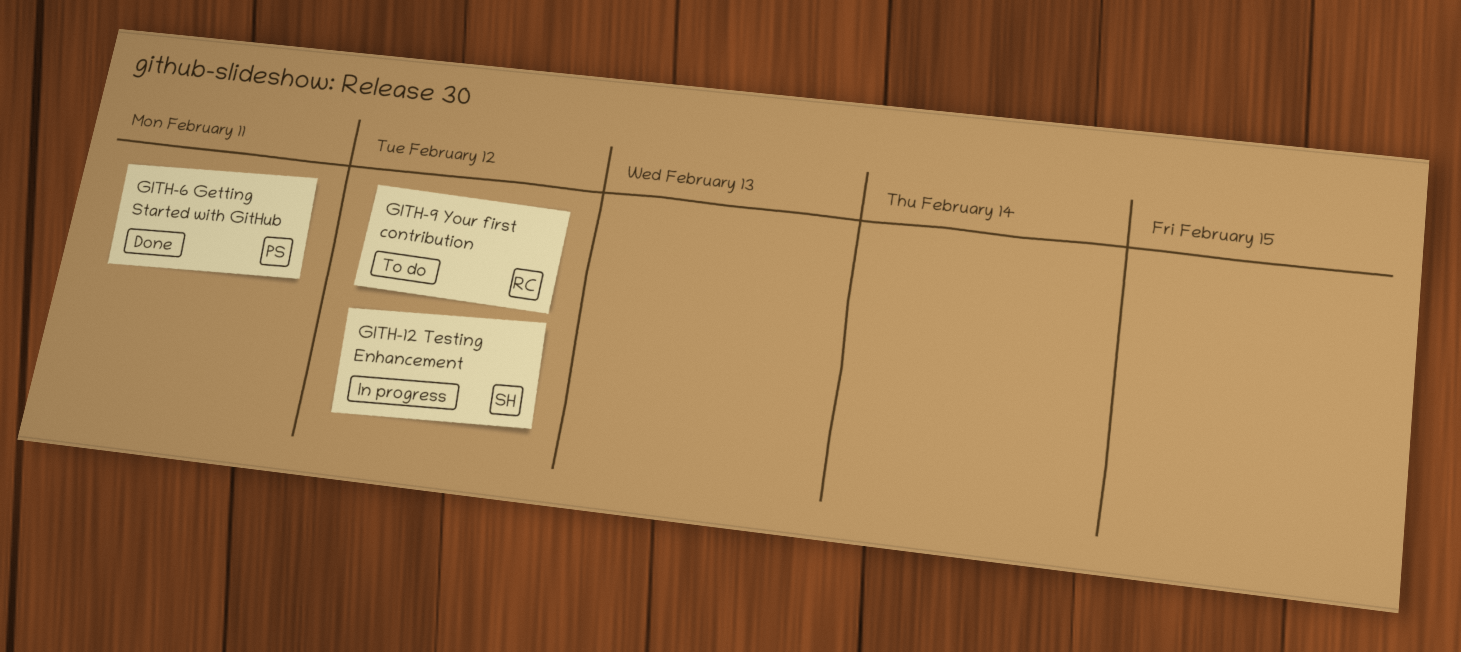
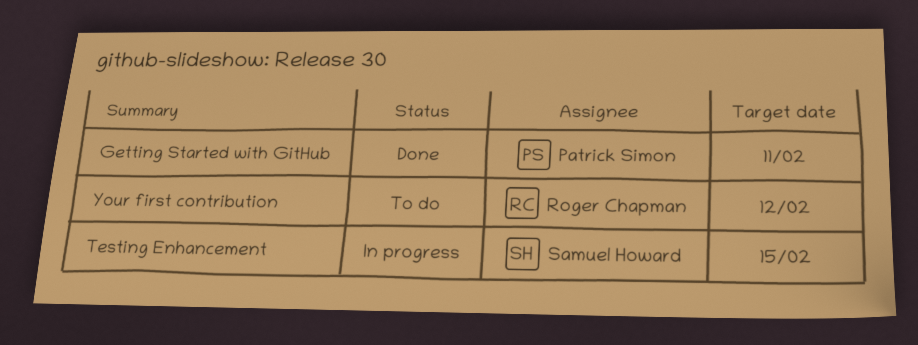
Testing Enhancement, due: Feb 12 -> Feb 15

